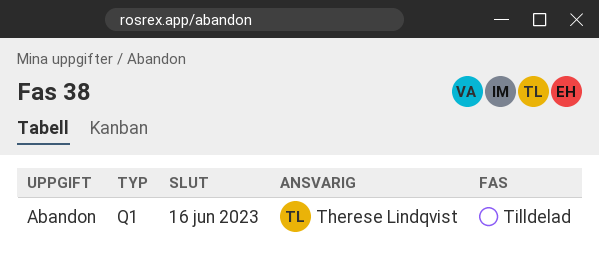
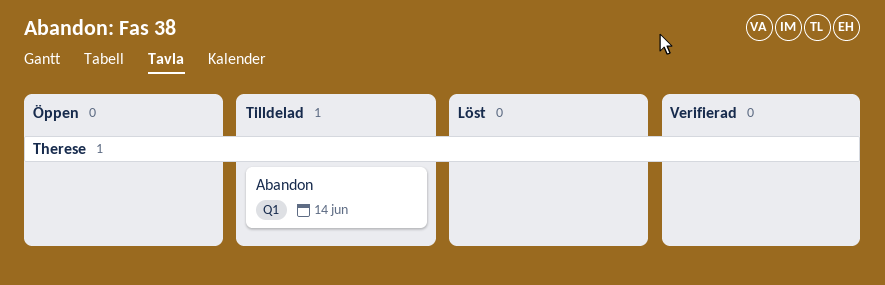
Abandon, due: Jun 16 -> Jun 14

